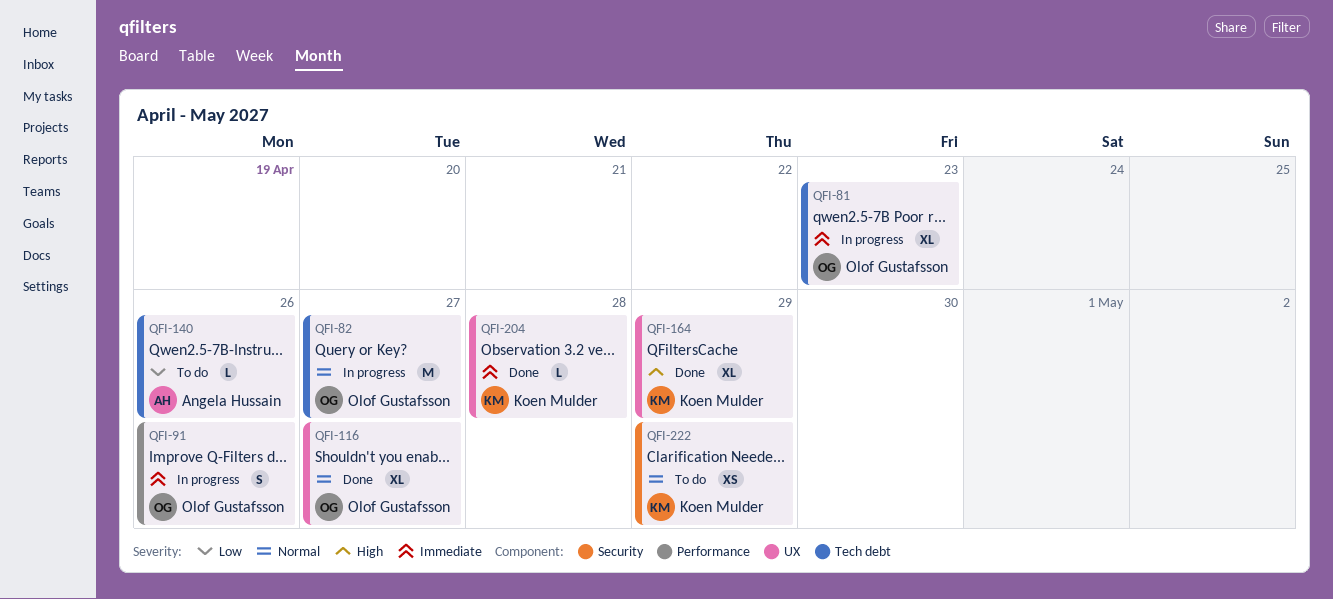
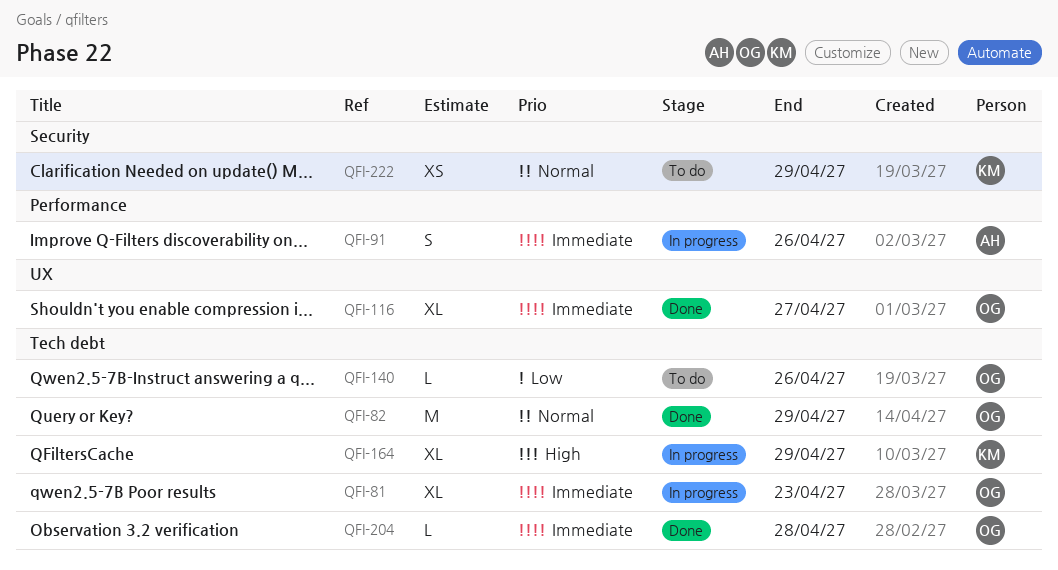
QFI-82, status: In progress -> Done
QFI-82, due: Apr 27 -> Apr 29
QFI-91, owner: Olof Gustafsson -> Angela Hussain
QFI-116, priority: Normal -> Immediate
QFI-140, owner: Angela Hussain -> Olof Gustafsson
QFI-164, status: Done -> In progress
QFI-164, label: UX -> Tech debt
QFI-204, owner: Koen Mulder -> Olof Gustafsson
QFI-204, label: UX -> Tech debt

